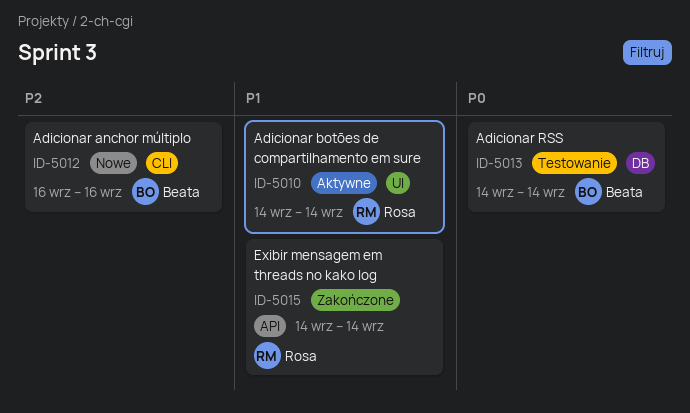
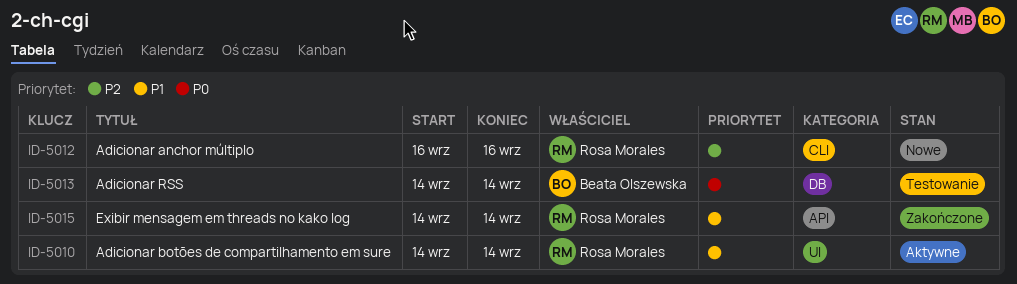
ID-5012, owner: Beata Olszewska -> Rosa Morales

